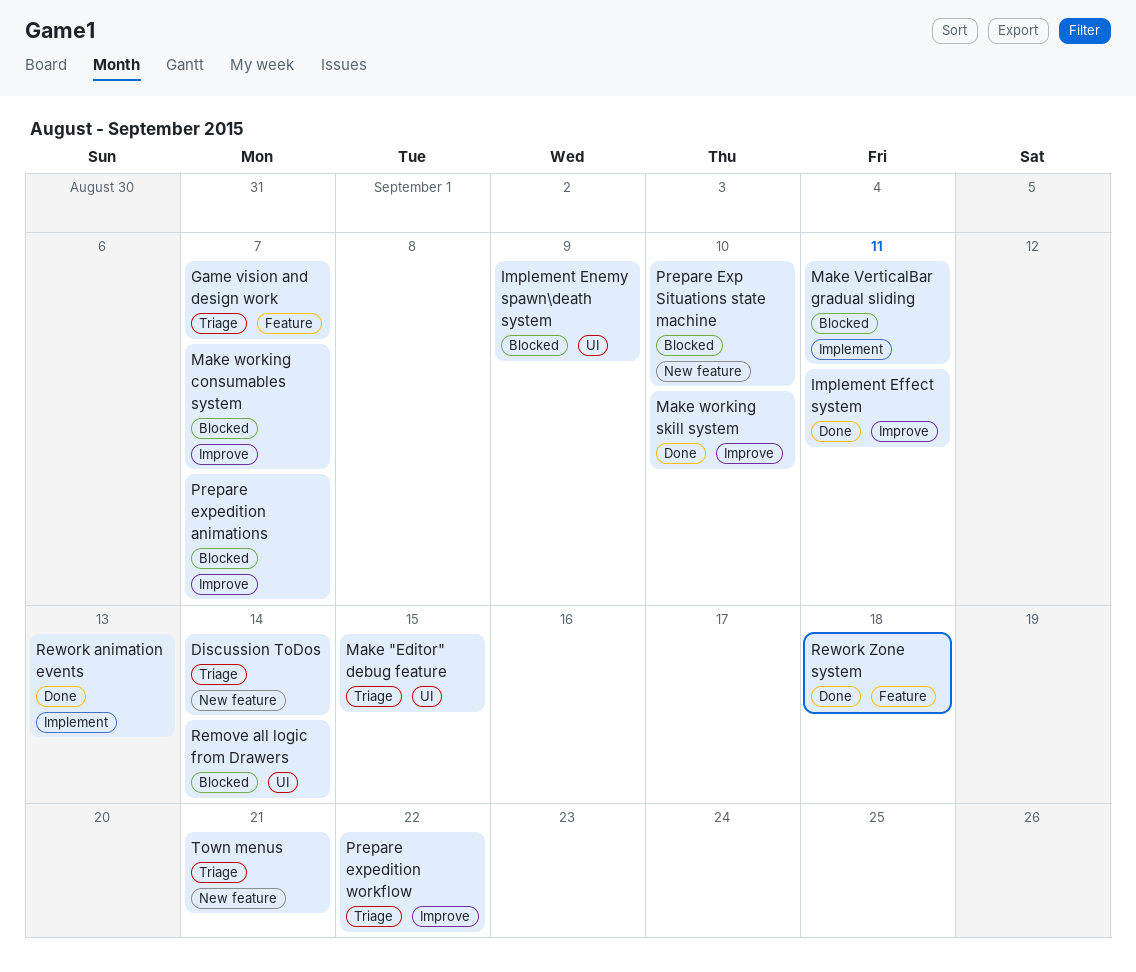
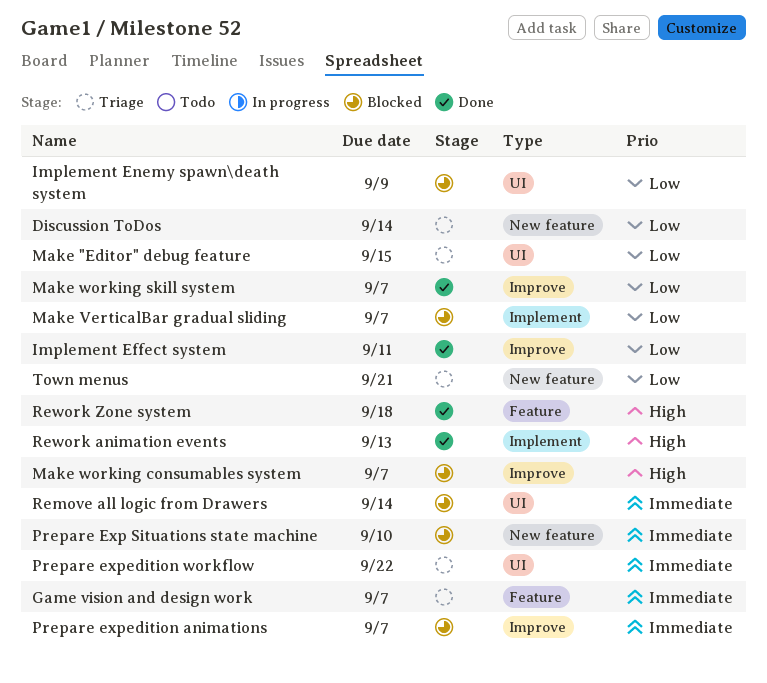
Make VerticalBar gradual sliding, due: Sep 11 -> Sep 7
Make working skill system, due: Sep 10 -> Sep 7
Prepare expedition workflow, label: Improve -> UI

